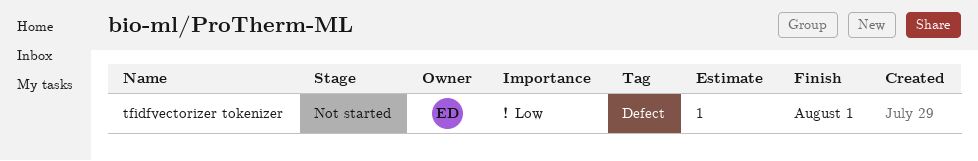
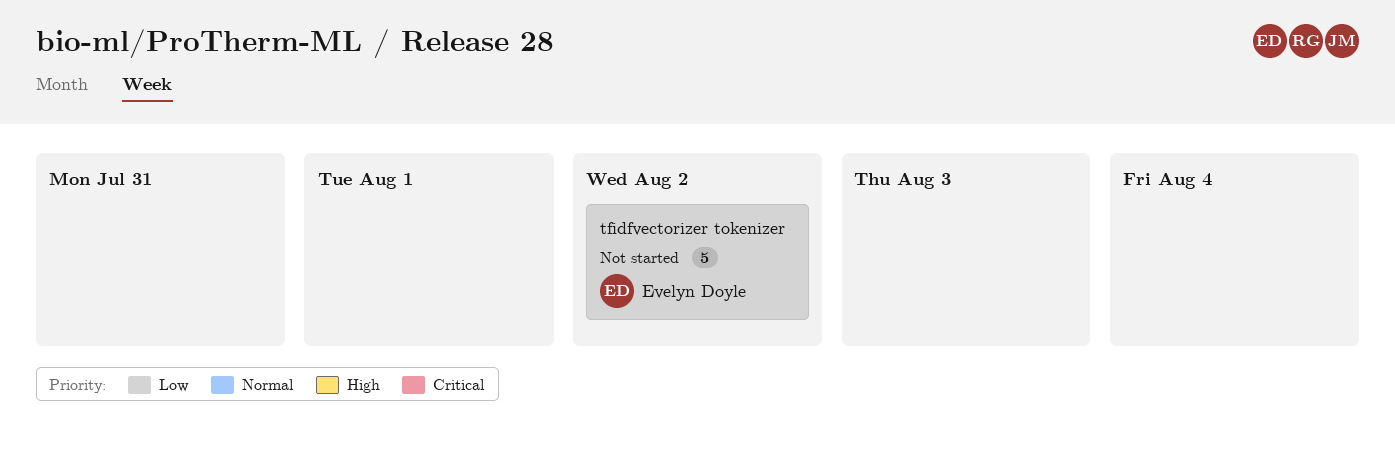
tfidfvectorizer tokenizer, estimate: 1 -> 5
tfidfvectorizer tokenizer, due: Aug 1 -> Aug 2

